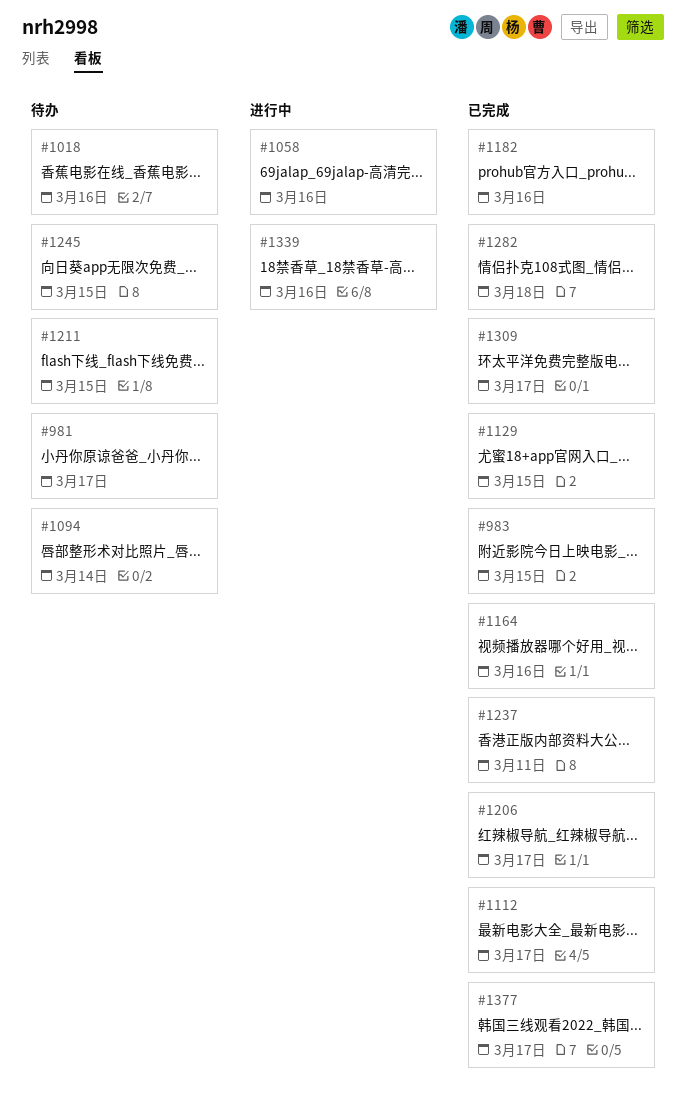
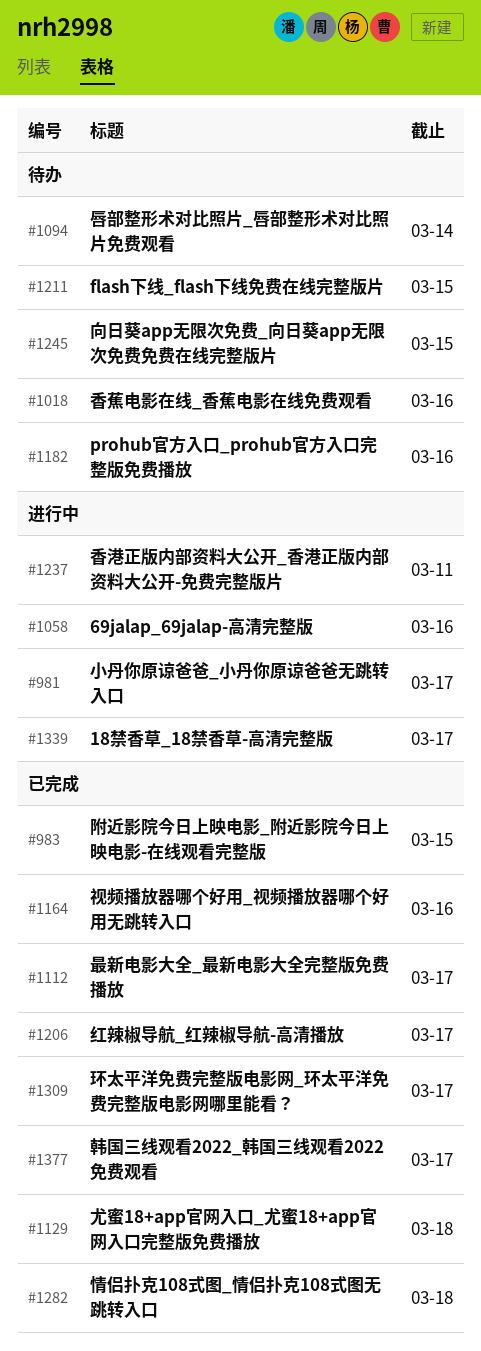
#981, status: 待办 -> 进行中
#1129, due: Mar 15 -> Mar 18
#1182, status: 已完成 -> 待办
#1237, status: 已完成 -> 进行中
#1339, due: Mar 16 -> Mar 17

